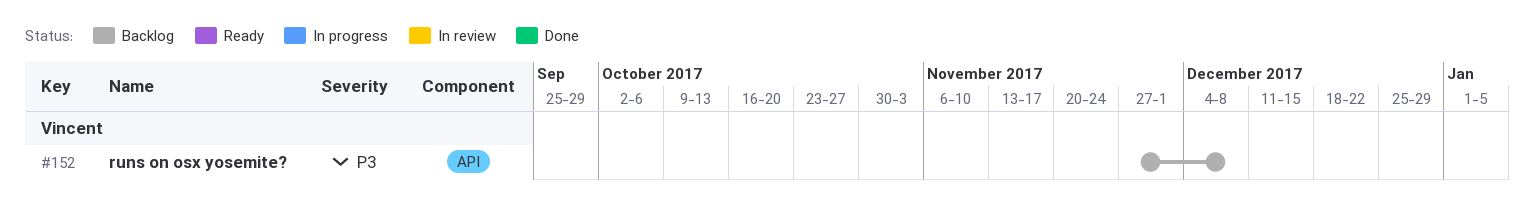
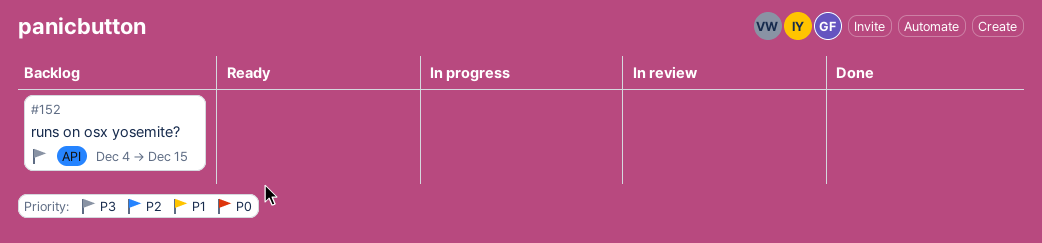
#152, start: Nov 27 -> Dec 4
#152, due: Dec 8 -> Dec 15

